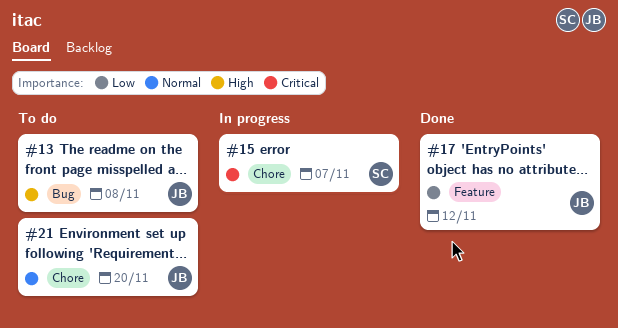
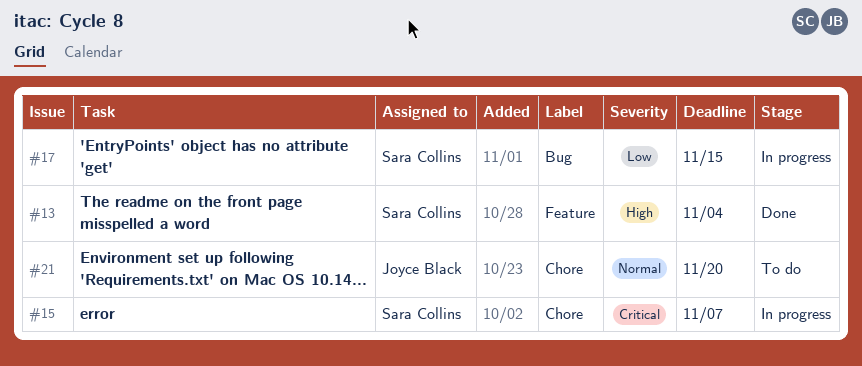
#13, status: To do -> Done
#13, owner: Joyce Black -> Sara Collins
#13, label: Bug -> Feature
#13, due: Nov 8 -> Nov 4
#17, status: Done -> In progress
#17, owner: Joyce Black -> Sara Collins
#17, label: Feature -> Bug
#17, due: Nov 12 -> Nov 15

